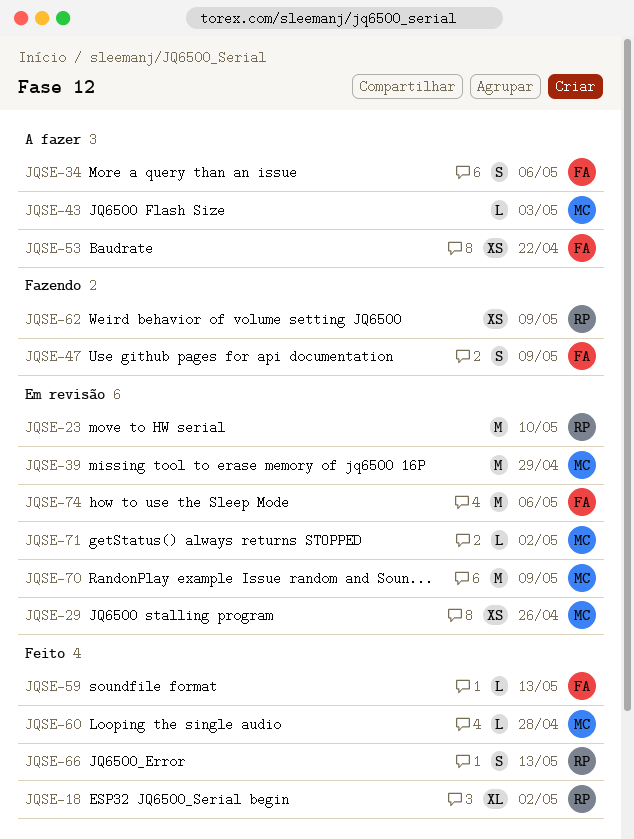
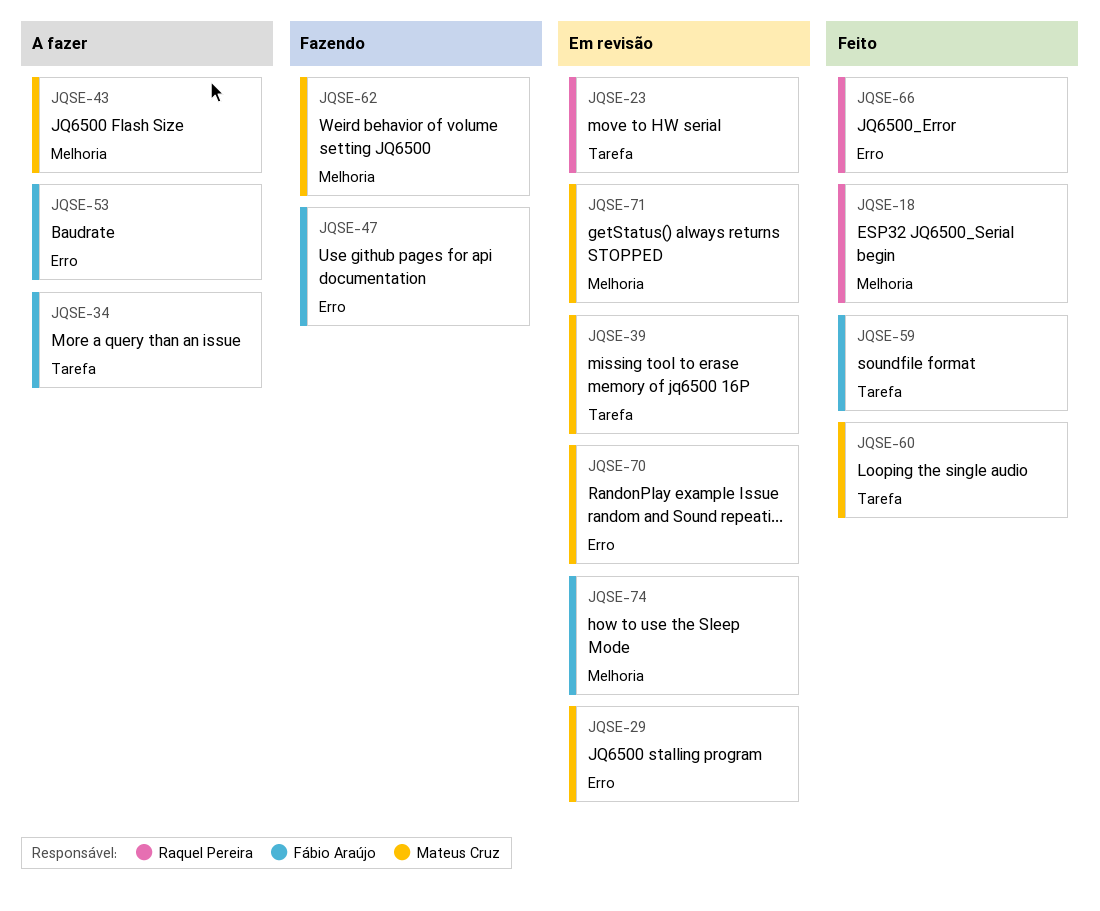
JQSE-62, owner: Raquel Pereira -> Mateus Cruz

